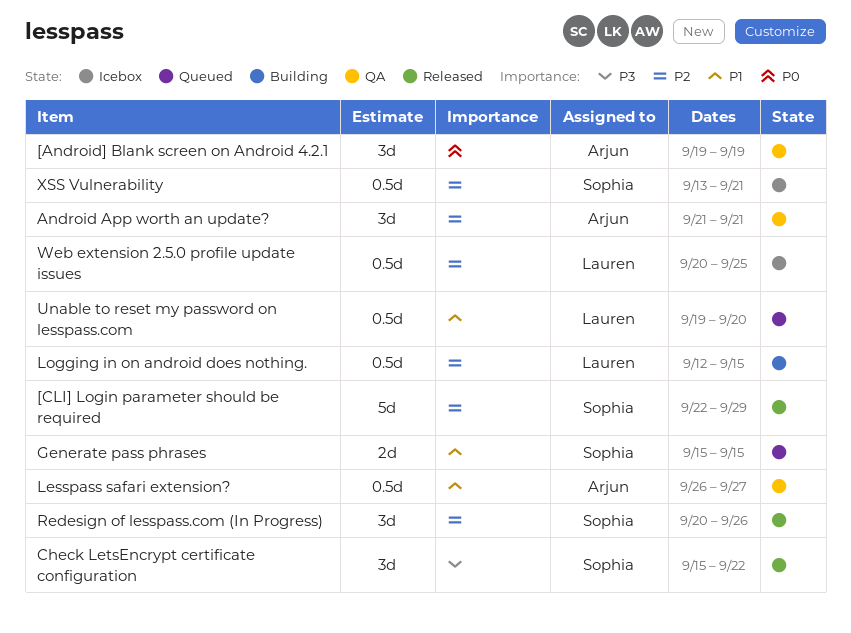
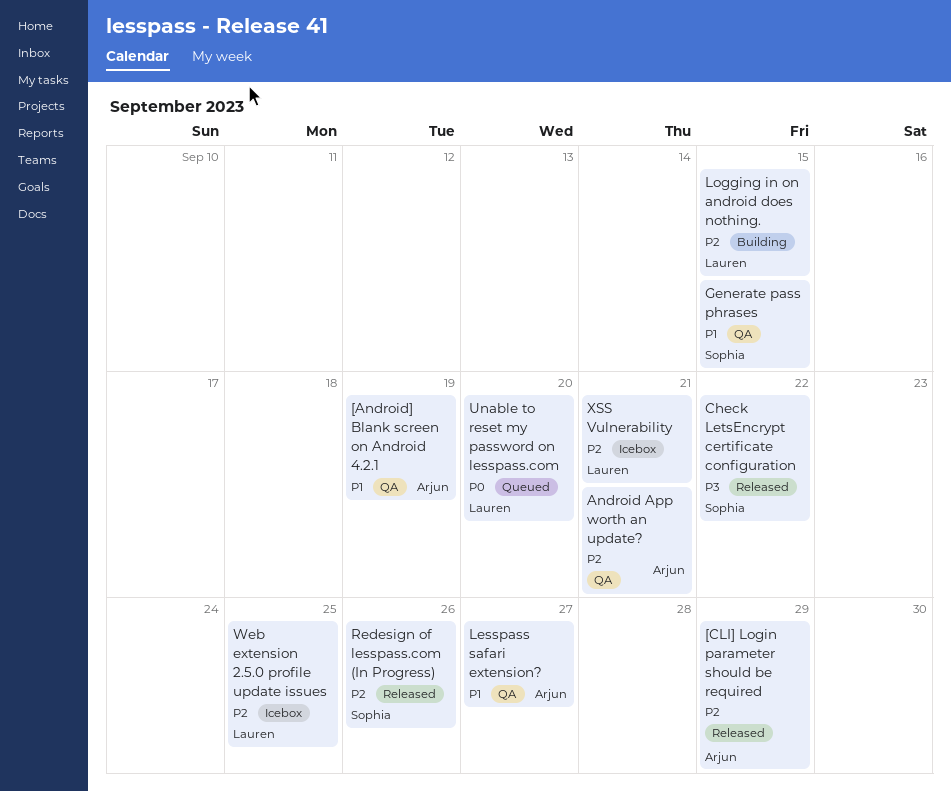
[Android] Blank screen on Android 4.2.1, priority: P0 -> P1
[CLI] Login parameter should be required, owner: Sophia -> Arjun
Generate pass phrases, status: Queued -> QA
Unable to reset my password on lesspass.com, priority: P1 -> P0
XSS Vulnerability, owner: Sophia -> Lauren

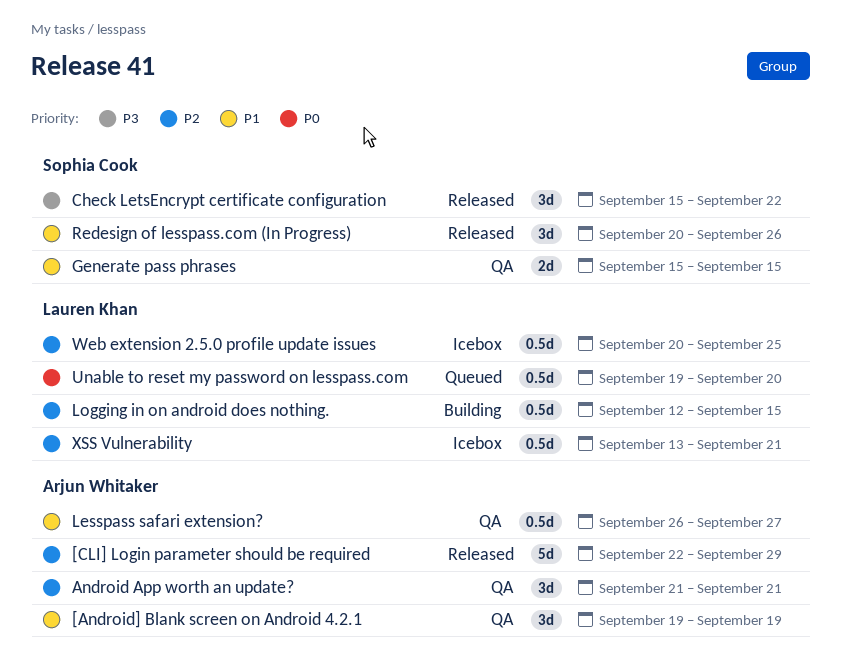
Redesign of lesspass.com (In Progress), priority: P2 -> P1

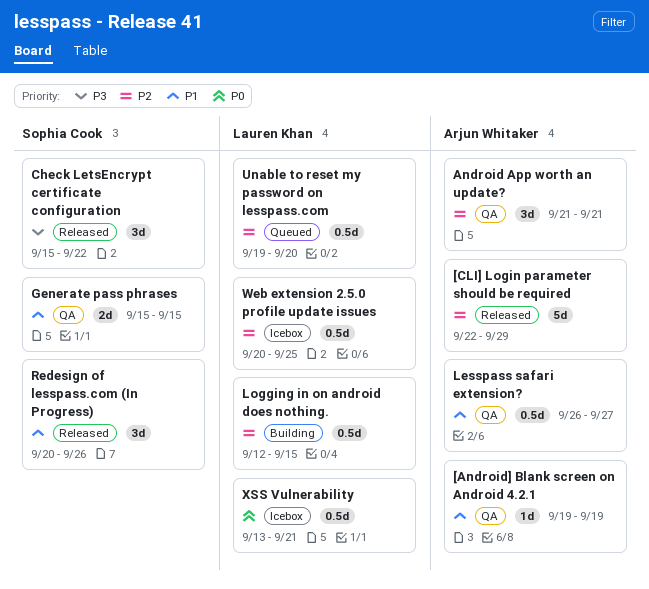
[Android] Blank screen on Android 4.2.1, estimate: 3d -> 1d
Unable to reset my password on lesspass.com, priority: P0 -> P2
XSS Vulnerability, priority: P2 -> P0

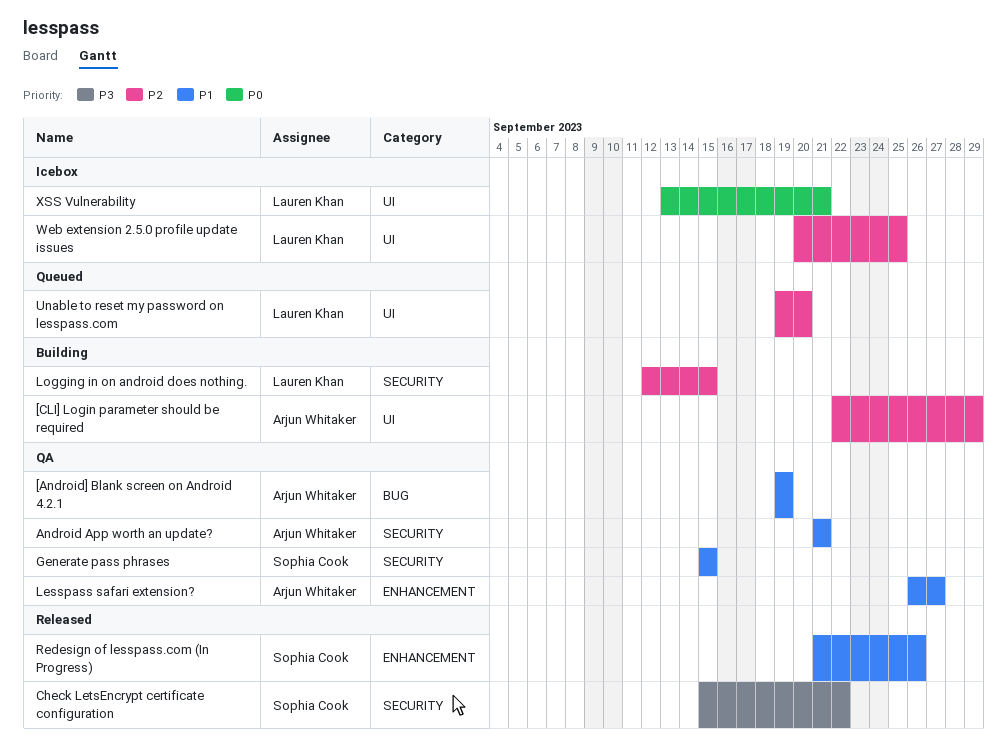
[CLI] Login parameter should be required, status: Released -> Building
Android App worth an update?, priority: P2 -> P1
Redesign of lesspass.com (In Progress), start: Sep 20 -> Sep 21

